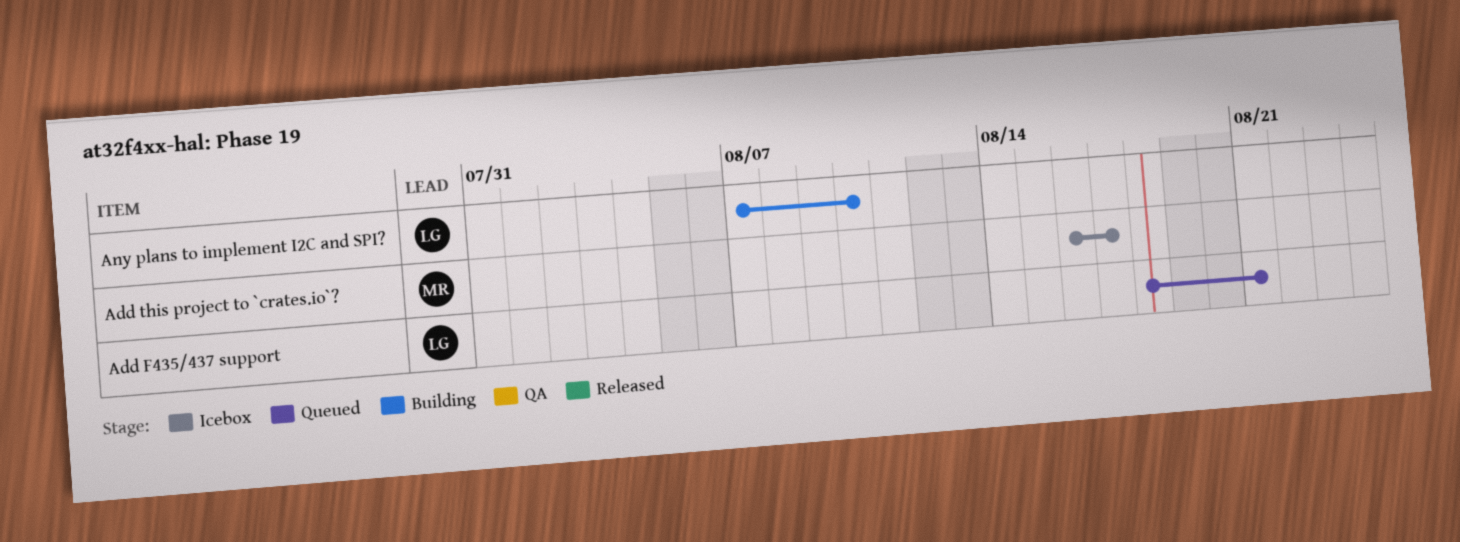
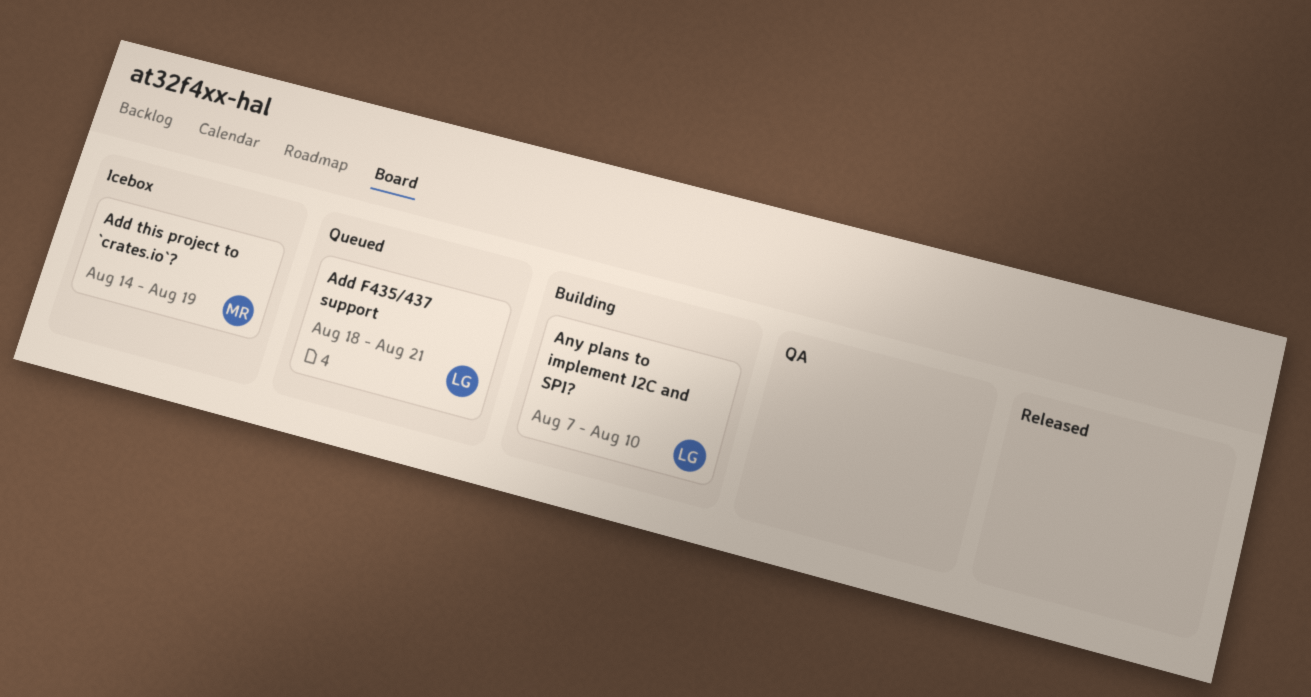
Add this project to `crates.io`?, start: Aug 16 -> Aug 14
Add this project to `crates.io`?, due: Aug 17 -> Aug 19

